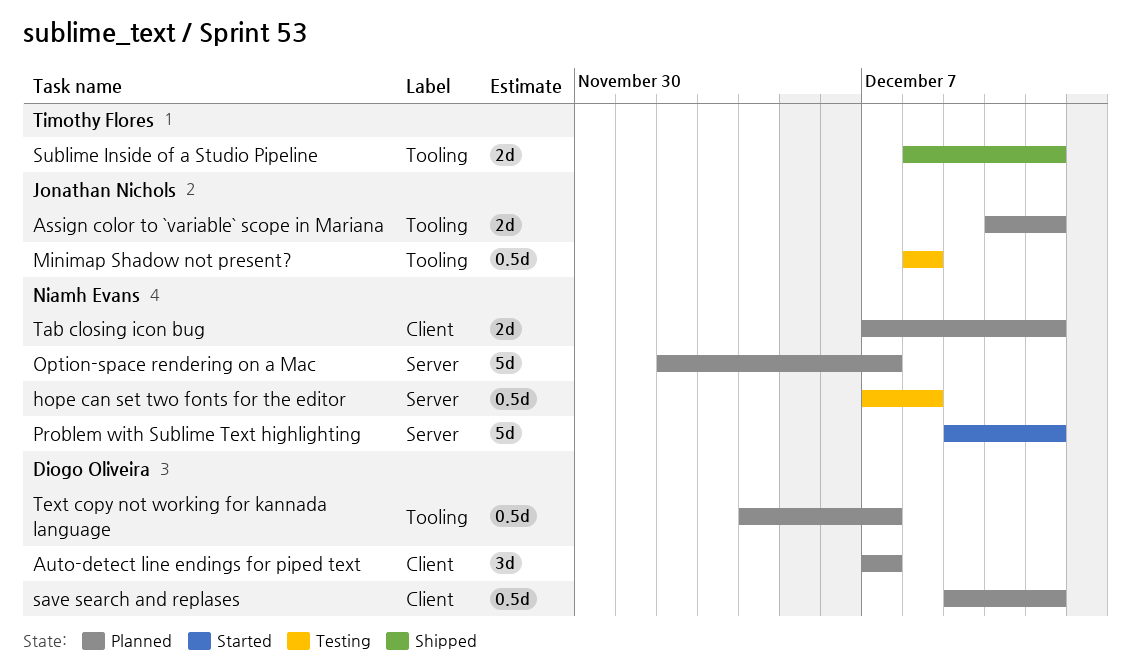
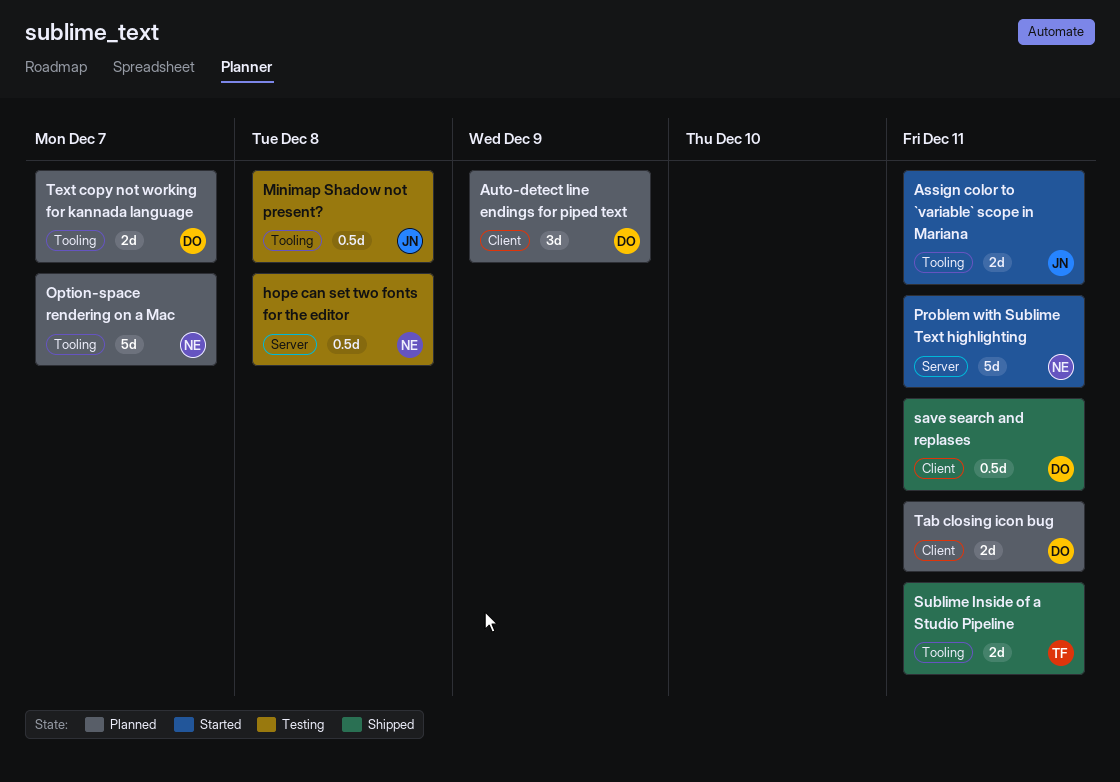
Assign color to `variable` scope in Mariana, status: Planned -> Started
Auto-detect line endings for piped text, due: Dec 7 -> Dec 9
Option-space rendering on a Mac, label: Server -> Tooling
save search and replases, status: Planned -> Shipped
Tab closing icon bug, owner: Niamh Evans -> Diogo Oliveira
Text copy not working for kannada language, estimate: 0.5d -> 2d

